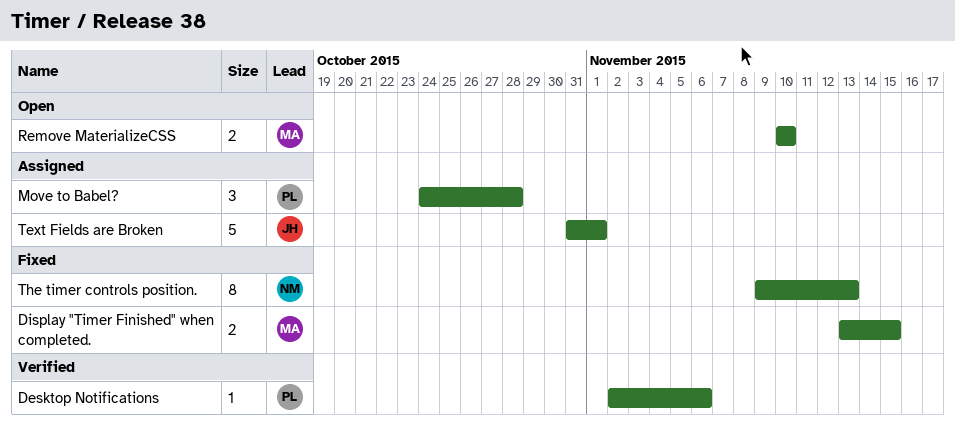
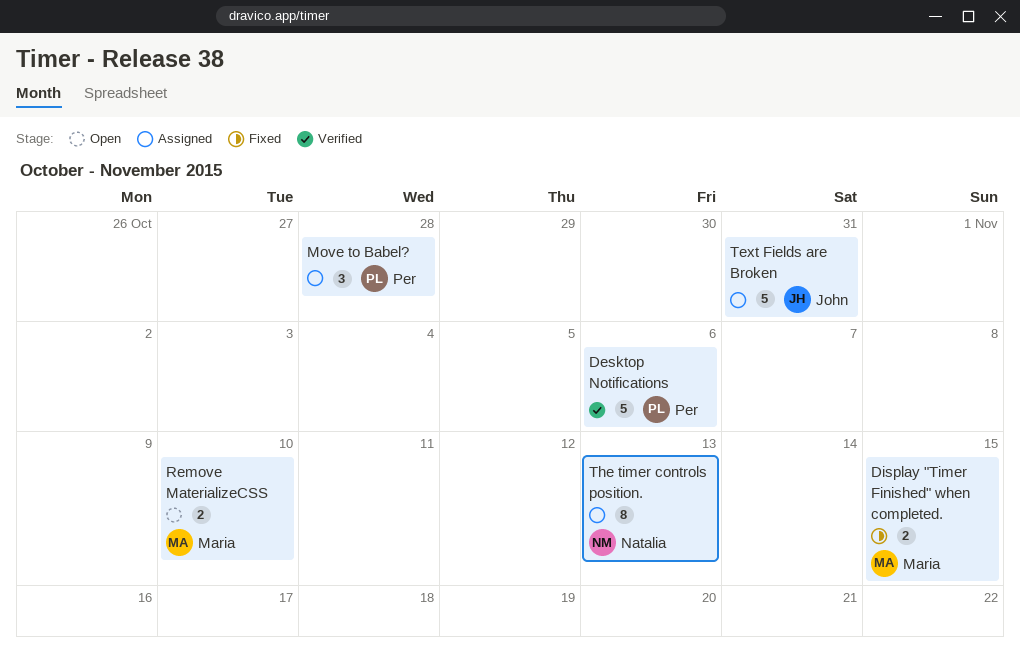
Desktop Notifications, estimate: 1 -> 5
Text Fields are Broken, due: Nov 1 -> Oct 31
The timer controls position., status: Fixed -> Assigned

